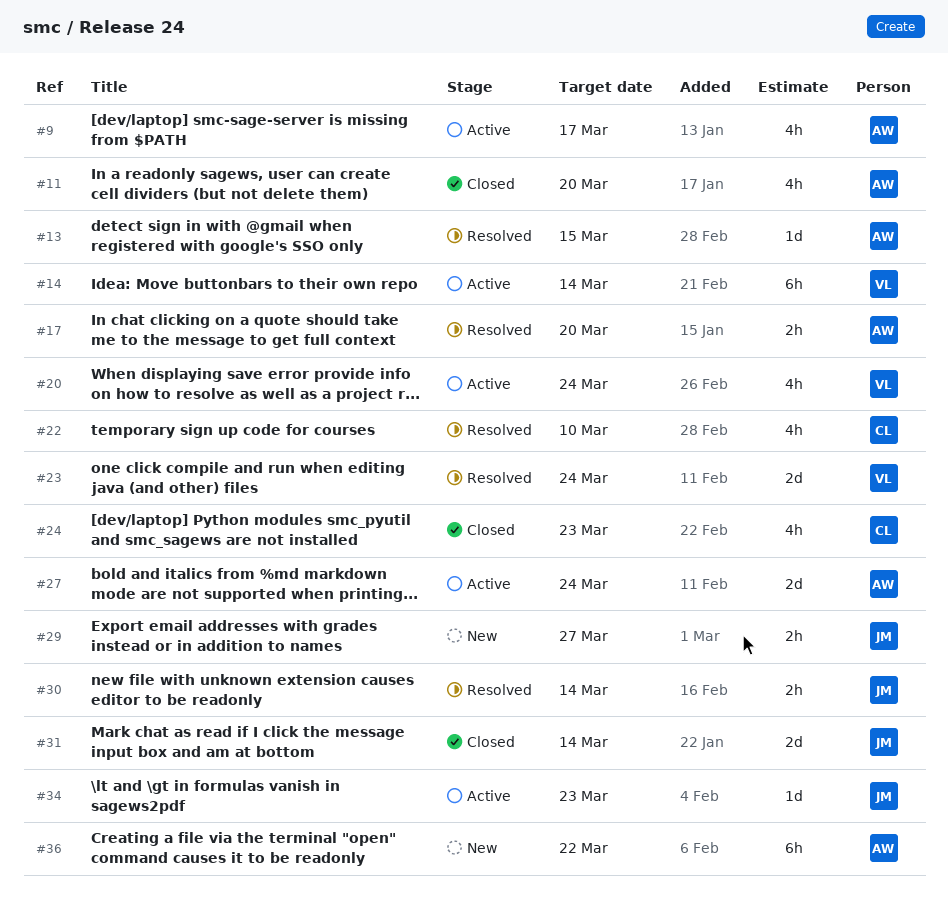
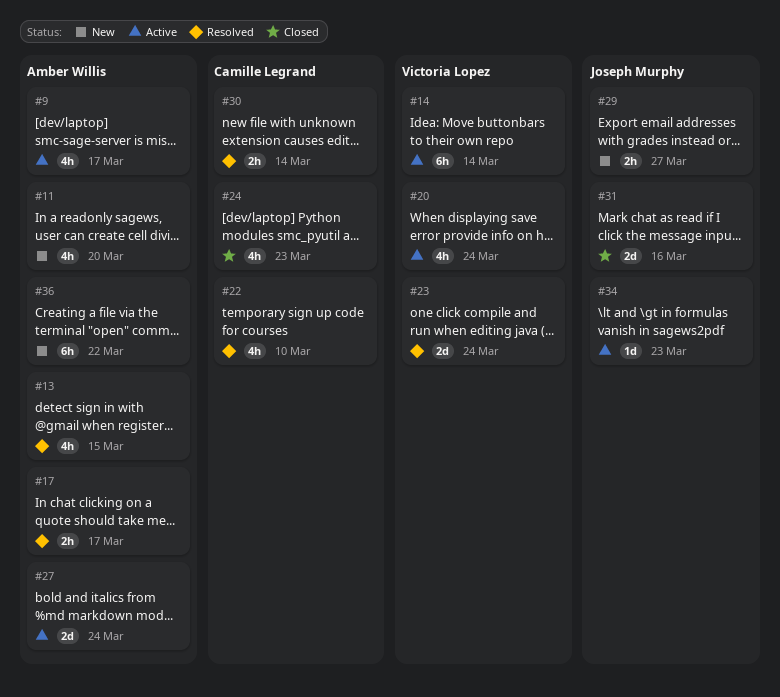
#11, status: Closed -> New
#13, estimate: 1d -> 4h
#17, due: Mar 20 -> Mar 17
#30, owner: Joseph Murphy -> Camille Legrand
#31, due: Mar 14 -> Mar 16

